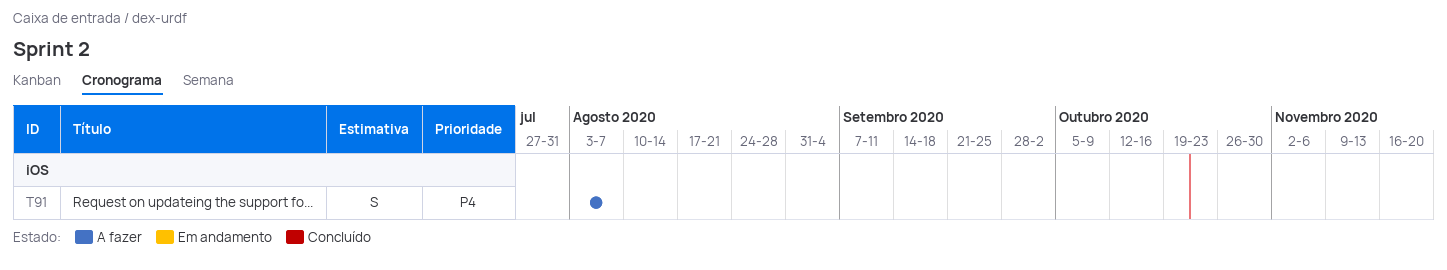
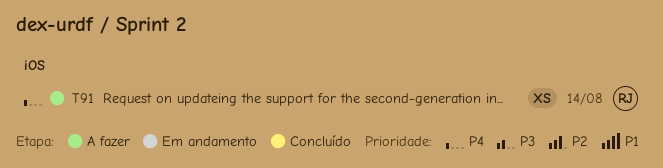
T91, estimate: S -> XS
T91, due: Aug 7 -> Aug 14

